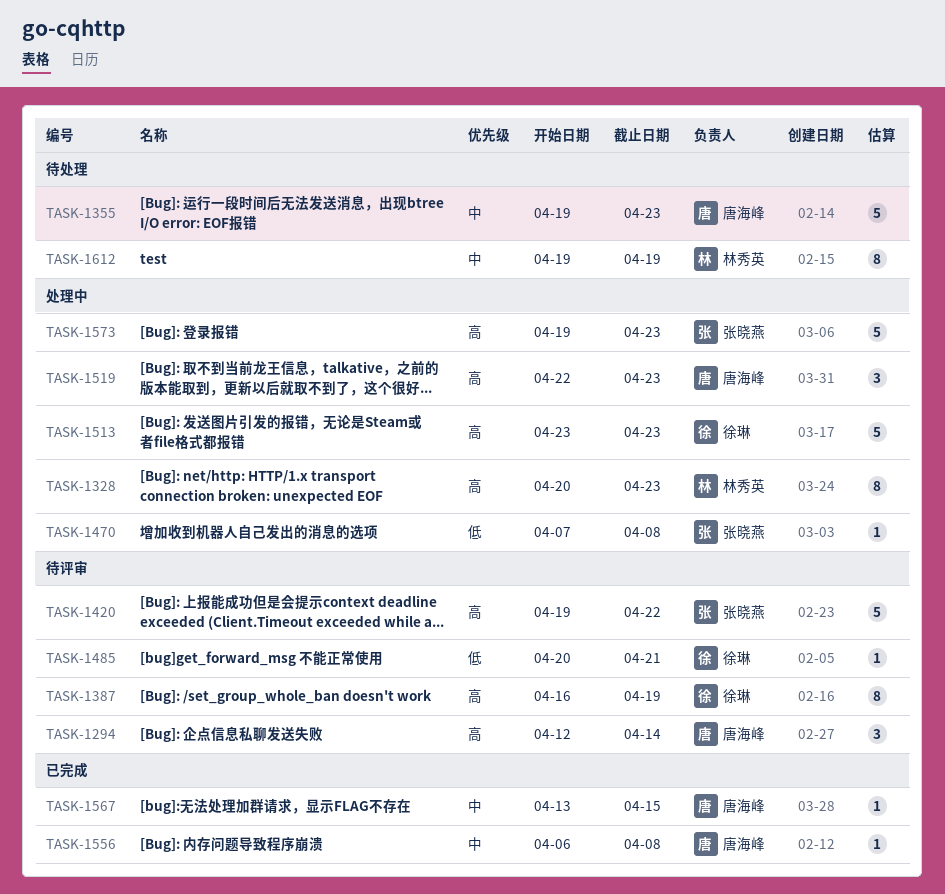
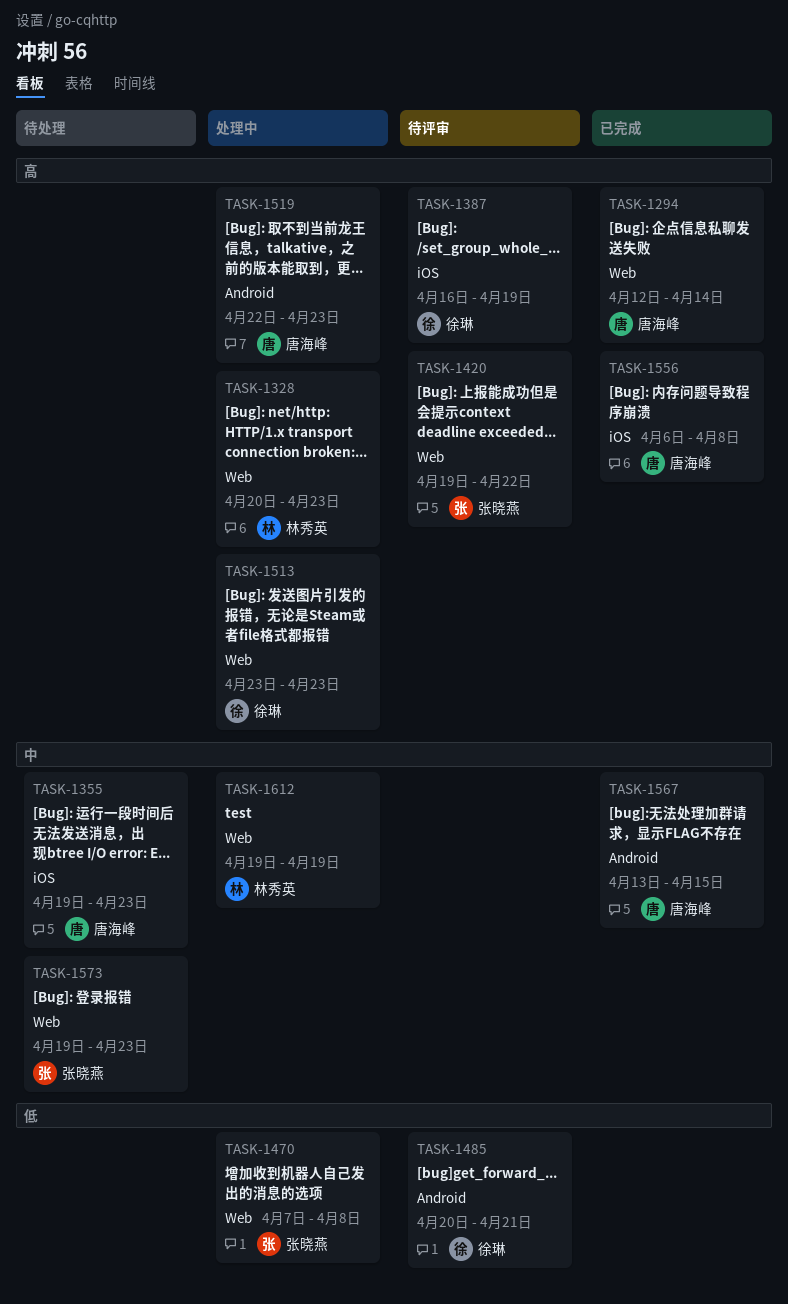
TASK-1294, status: 待评审 -> 已完成
TASK-1556, priority: 中 -> 高
TASK-1573, status: 处理中 -> 待处理
TASK-1573, priority: 高 -> 中
TASK-1612, status: 待处理 -> 处理中

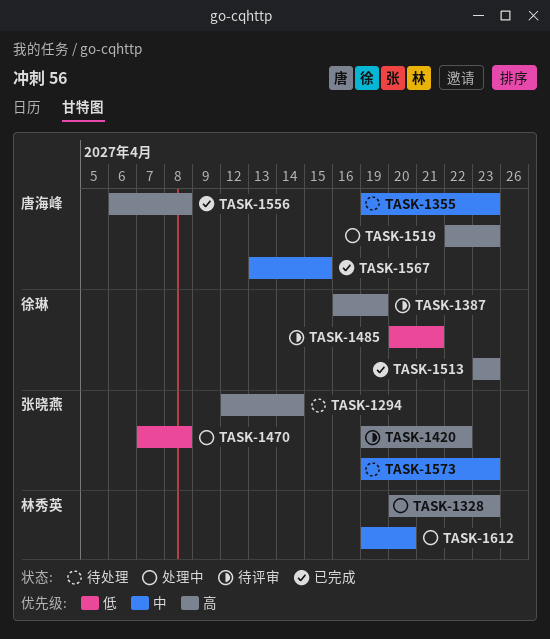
TASK-1294, status: 已完成 -> 待处理
TASK-1294, owner: 唐海峰 -> 张晓燕
TASK-1513, status: 处理中 -> 已完成
TASK-1612, due: Apr 19 -> Apr 20

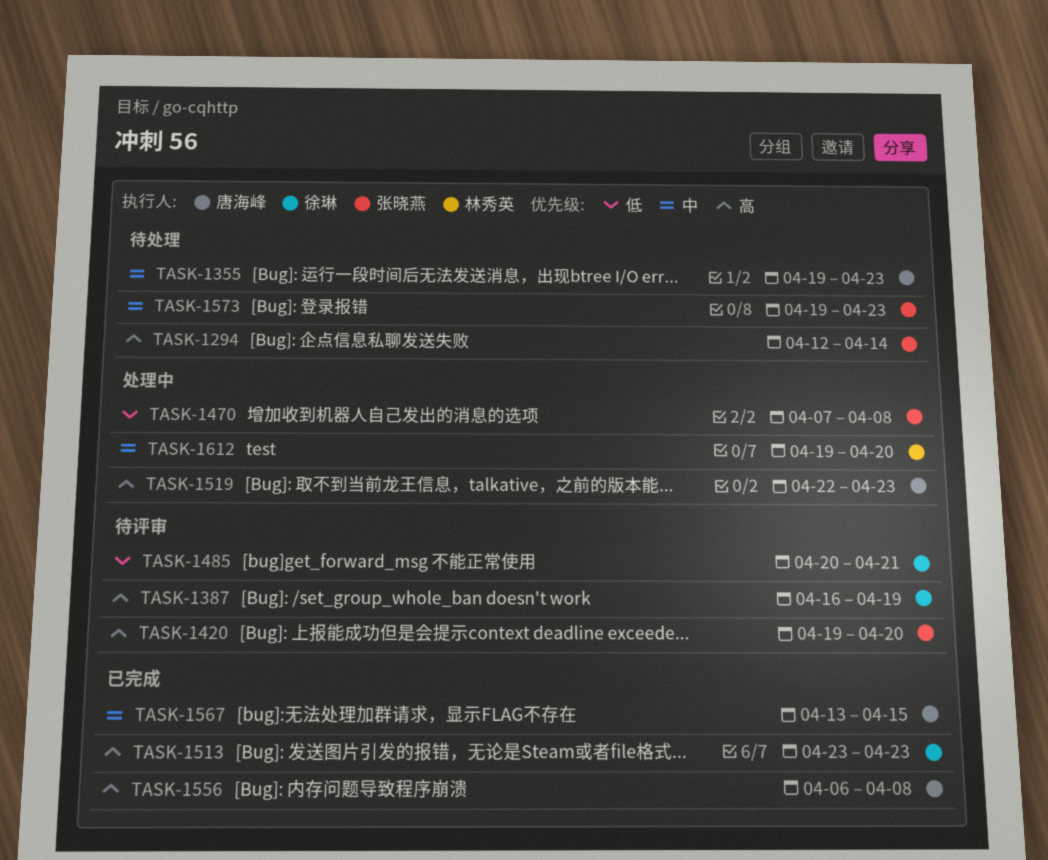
TASK-1328: present -> none
TASK-1420, due: Apr 22 -> Apr 20

